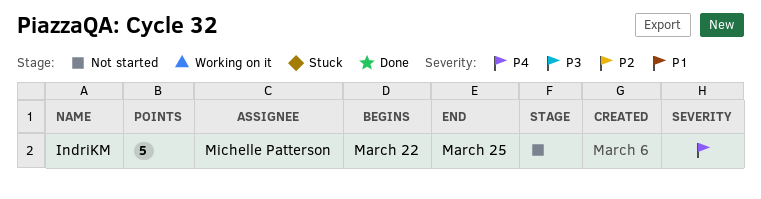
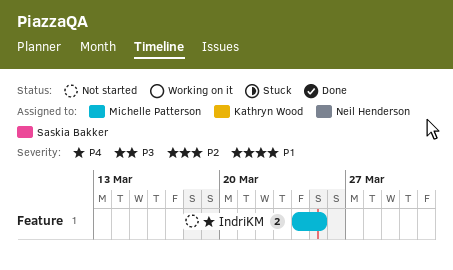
IndriKM, estimate: 5 -> 2
IndriKM, start: Mar 22 -> Mar 24

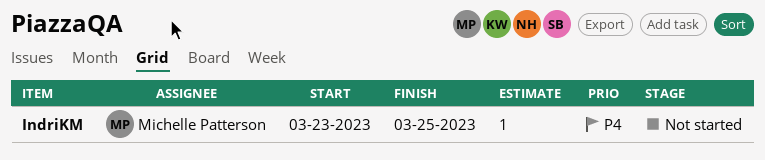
IndriKM, estimate: 2 -> 1
IndriKM, start: Mar 24 -> Mar 23

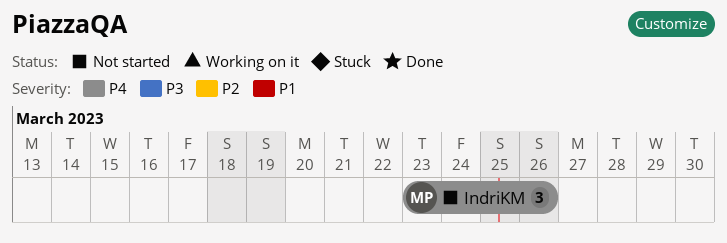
IndriKM, estimate: 1 -> 3
IndriKM, due: Mar 25 -> Mar 26

